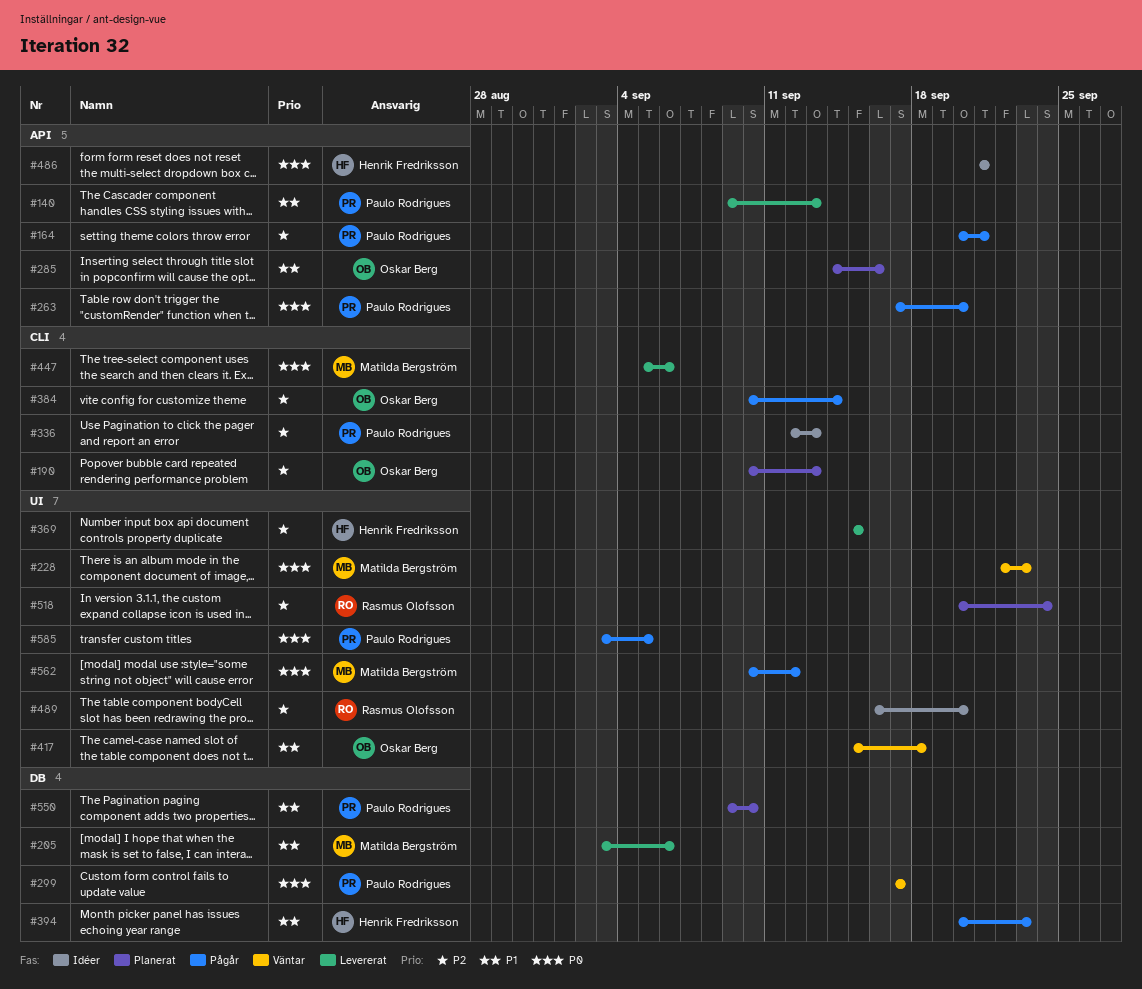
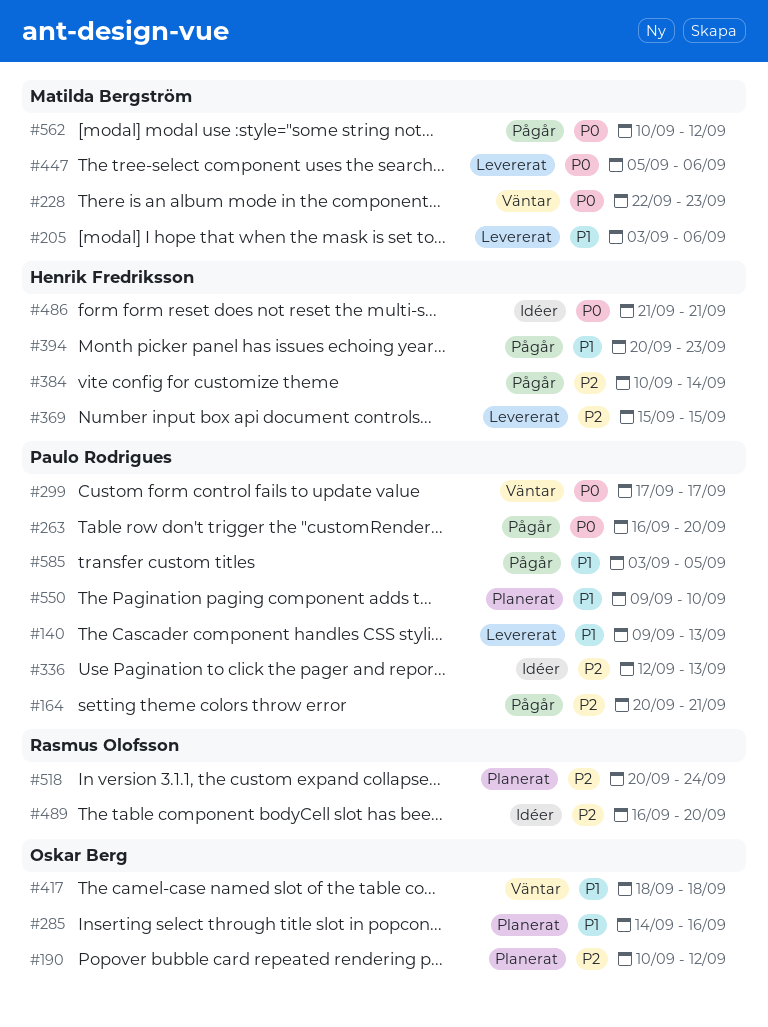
#190, due: Sep 13 -> Sep 12
#263, start: Sep 17 -> Sep 16
#384, owner: Oskar Berg -> Henrik Fredriksson
#417, start: Sep 15 -> Sep 18
#585, priority: P0 -> P1

